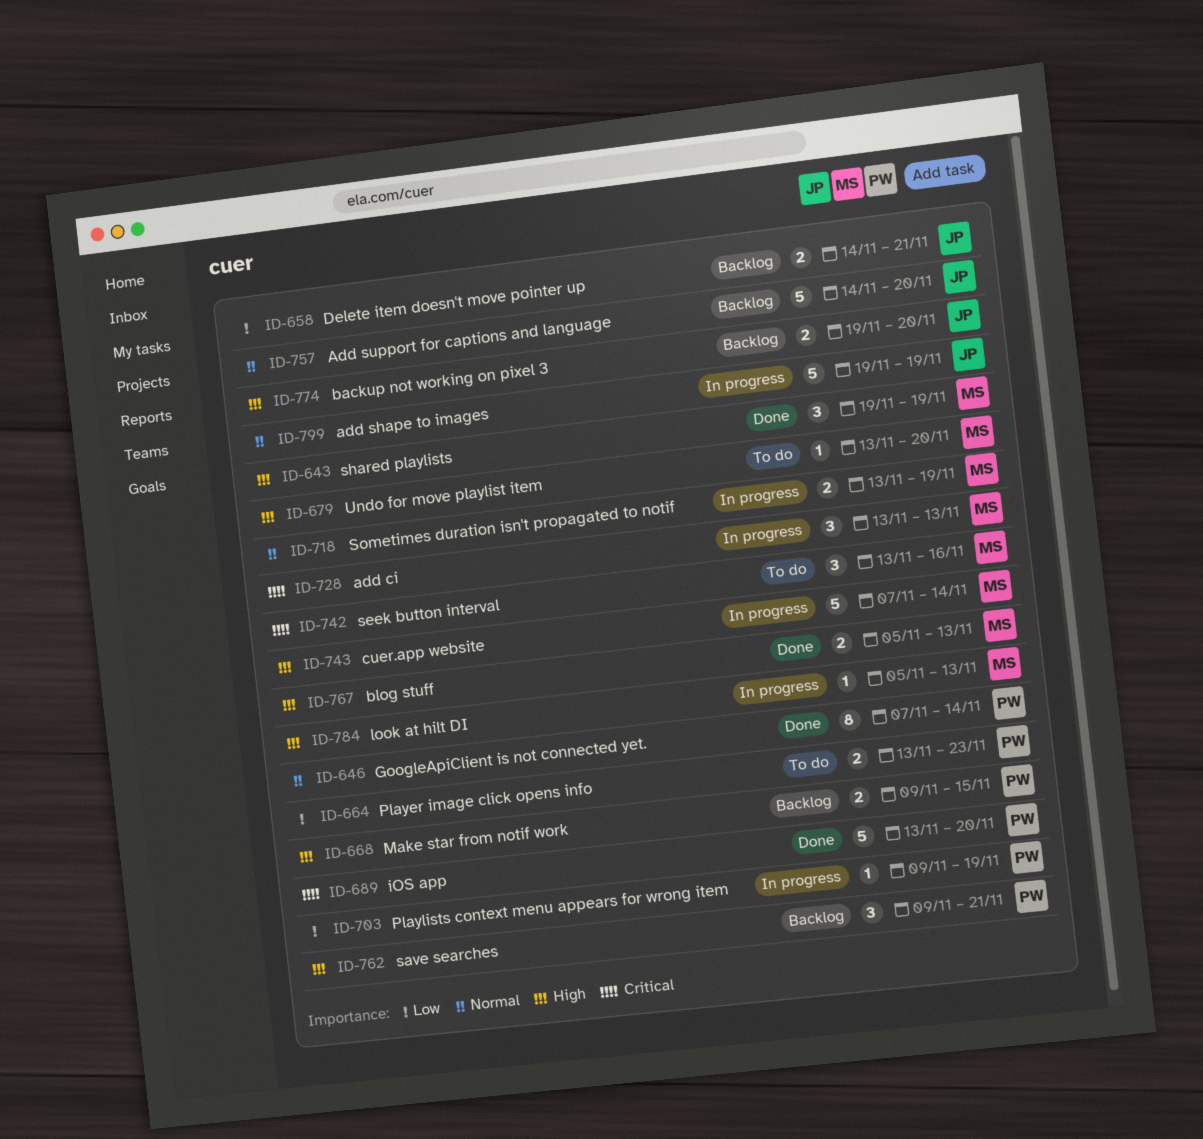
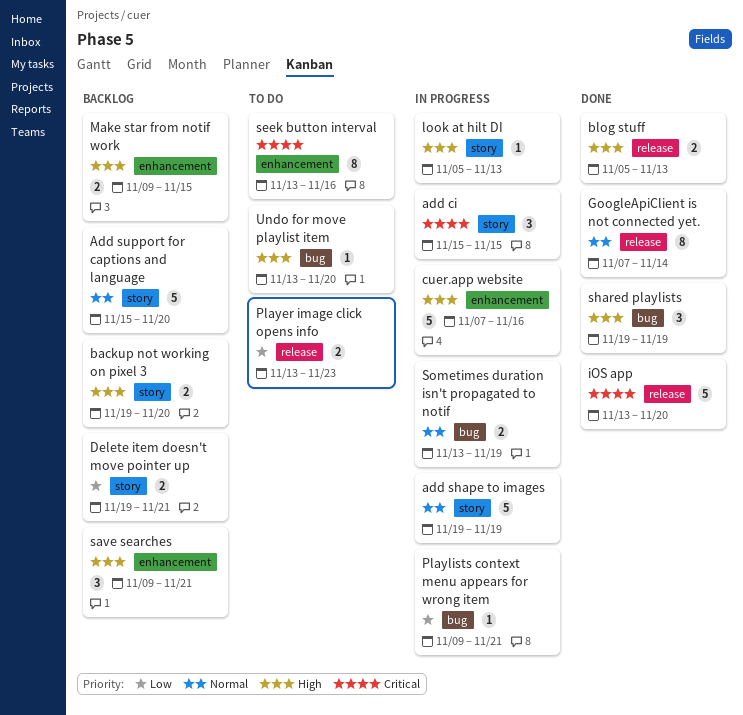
add ci, start: Nov 13 -> Nov 15
add ci, due: Nov 13 -> Nov 15
Add support for captions and language, start: Nov 14 -> Nov 15
cuer.app website, due: Nov 14 -> Nov 16
Delete item doesn't move pointer up, start: Nov 14 -> Nov 19
Playlists context menu appears for wrong item, due: Nov 19 -> Nov 21
seek button interval, estimate: 3 -> 8

